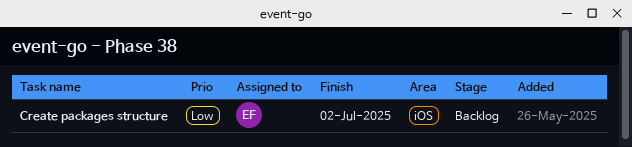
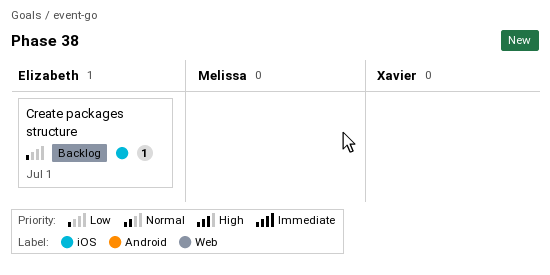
Create packages structure, due: Jul 2 -> Jul 1

